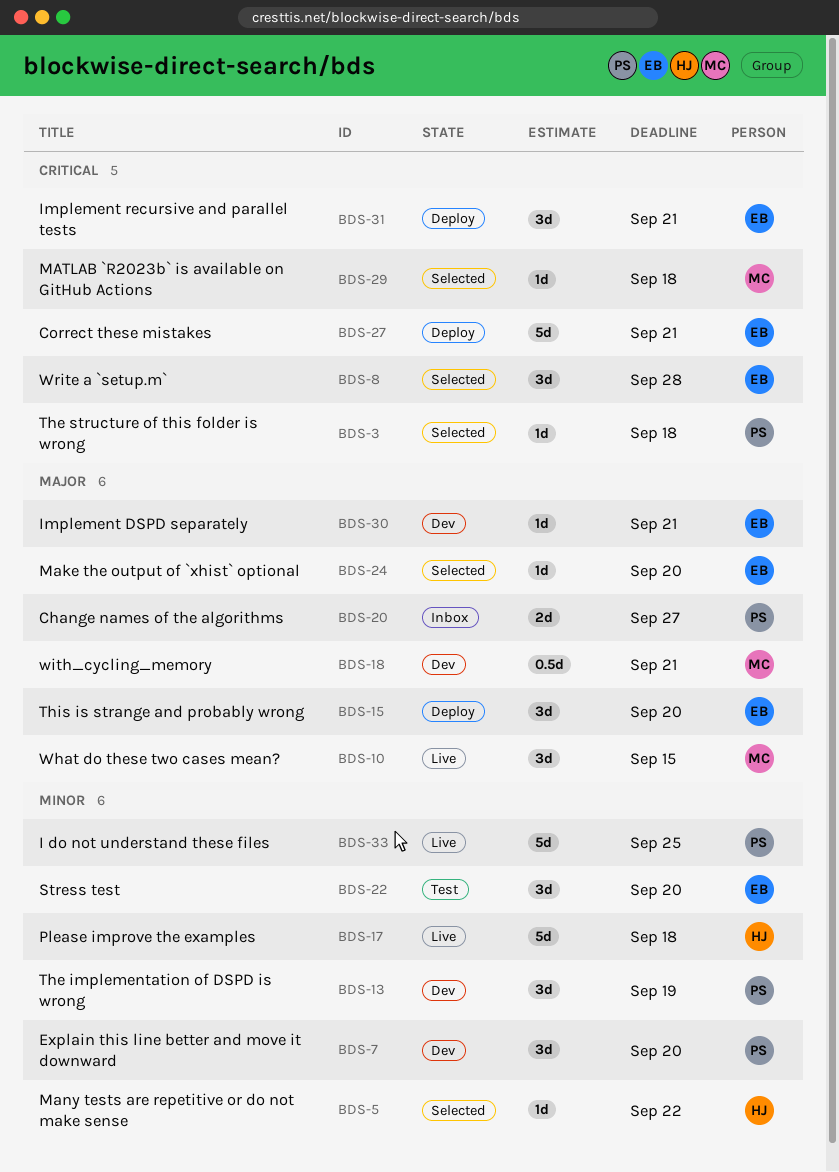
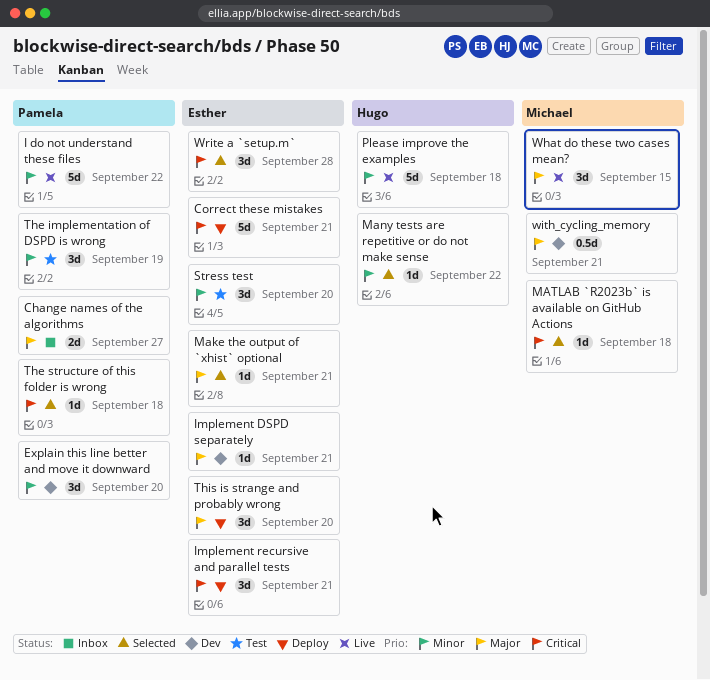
I do not understand these files, due: Sep 25 -> Sep 22
Make the output of `xhist` optional, due: Sep 20 -> Sep 21
The implementation of DSPD is wrong, status: Dev -> Test

